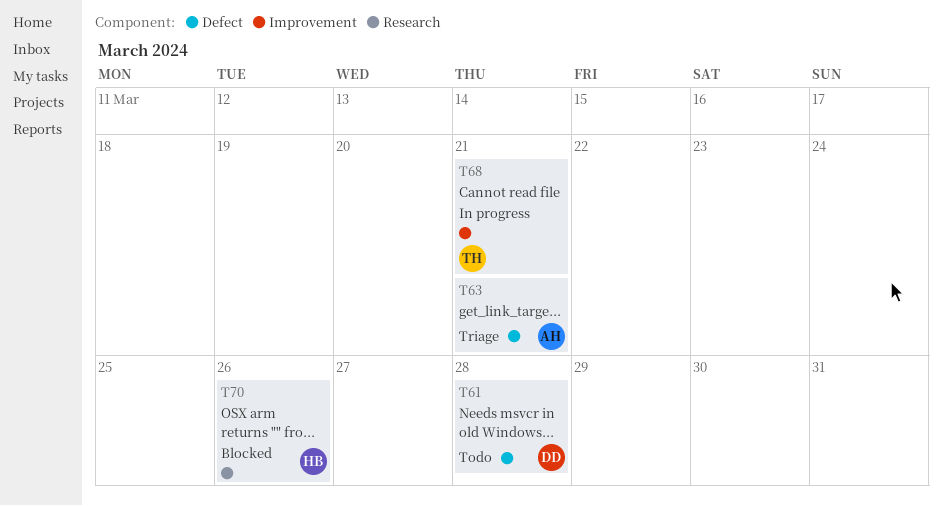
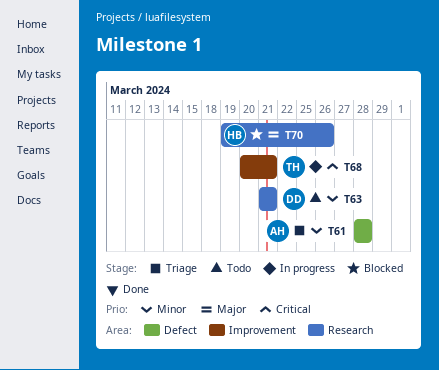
T61, status: Todo -> Triage
T61, owner: DD -> AH
T63, status: Triage -> Todo
T63, owner: AH -> DD
T63, label: Defect -> Research

